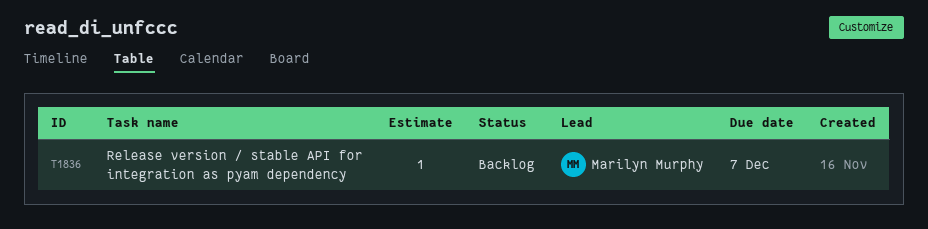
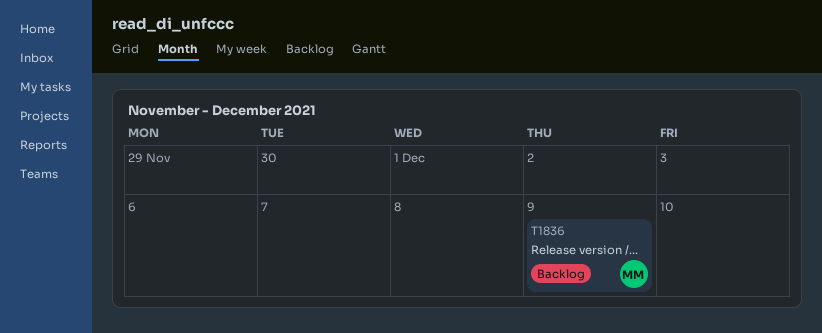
T1836, due: Dec 7 -> Dec 9

